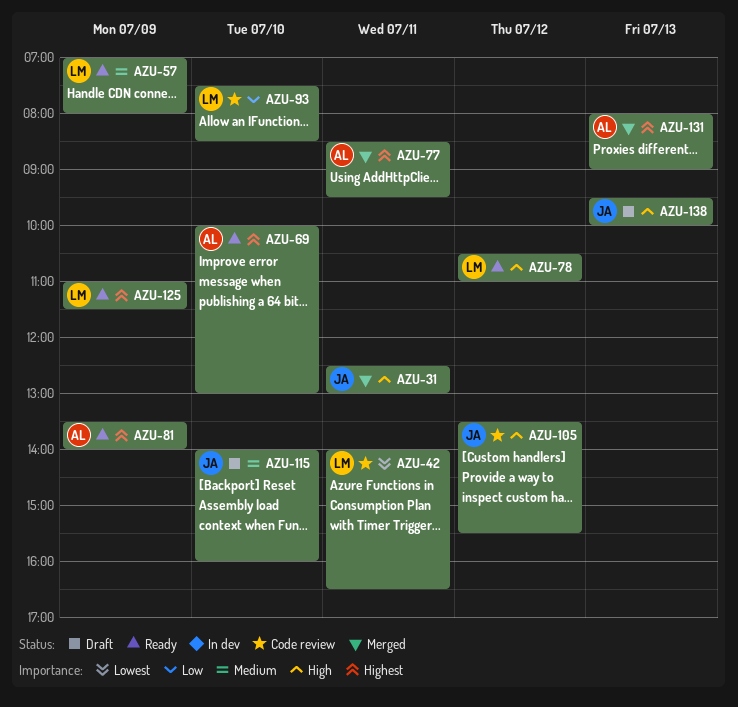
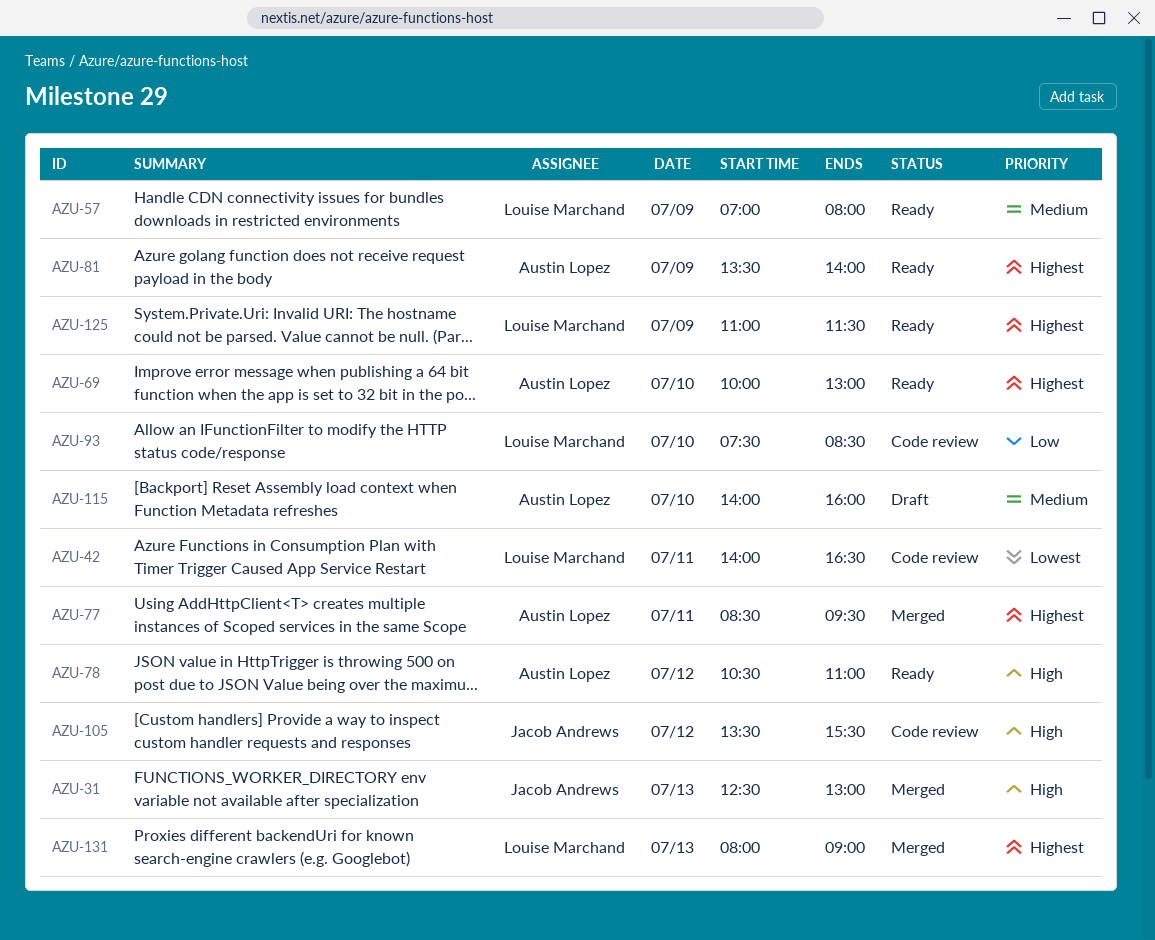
AZU-31, day: Jul 11 -> Jul 13
AZU-78, owner: Louise Marchand -> Austin Lopez
AZU-115, owner: Jacob Andrews -> Austin Lopez
AZU-131, owner: Austin Lopez -> Louise Marchand
AZU-138: present -> none

